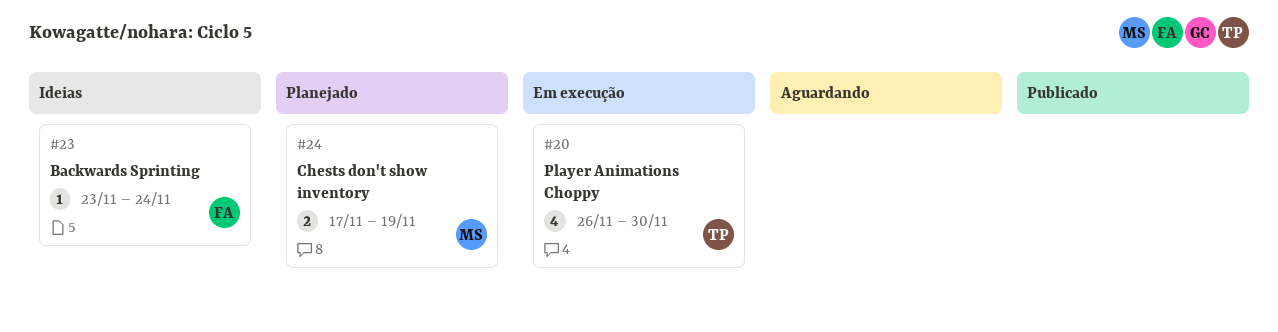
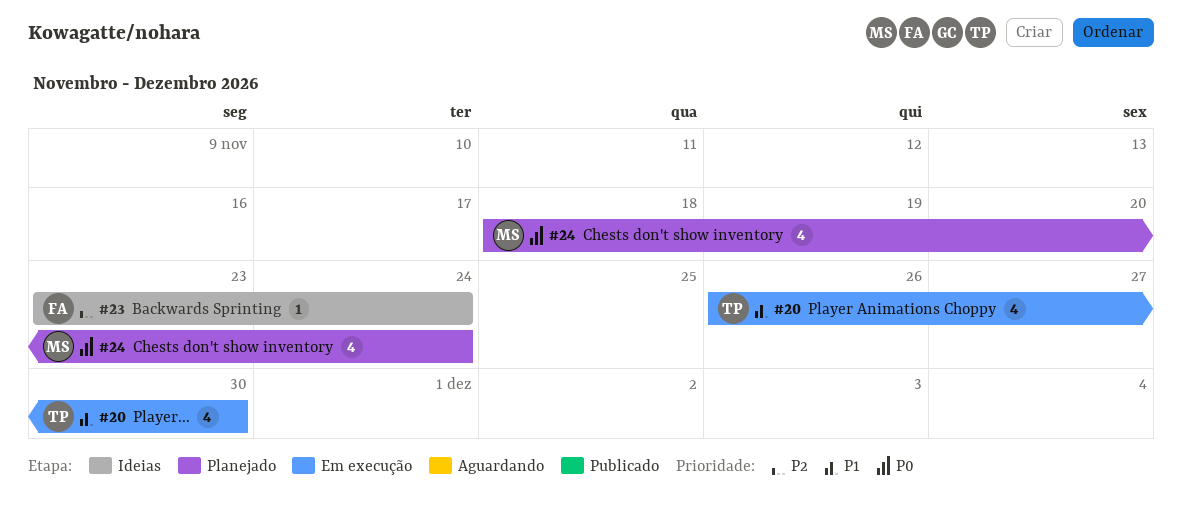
#24, estimate: 2 -> 4
#24, start: Nov 17 -> Nov 18
#24, due: Nov 19 -> Nov 24

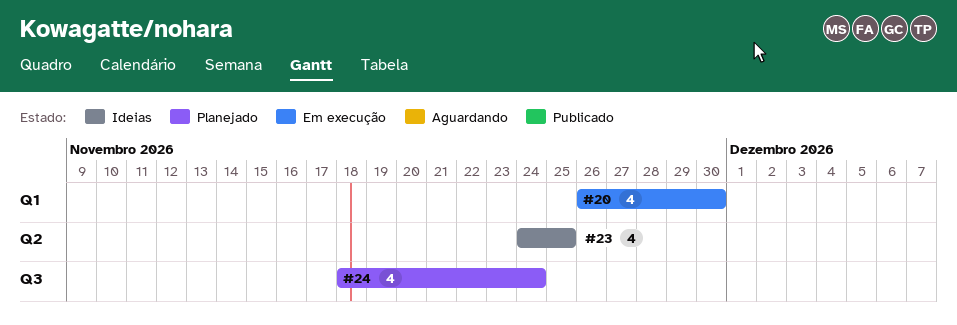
#23, estimate: 1 -> 4
#23, start: Nov 23 -> Nov 24
#23, due: Nov 24 -> Nov 25

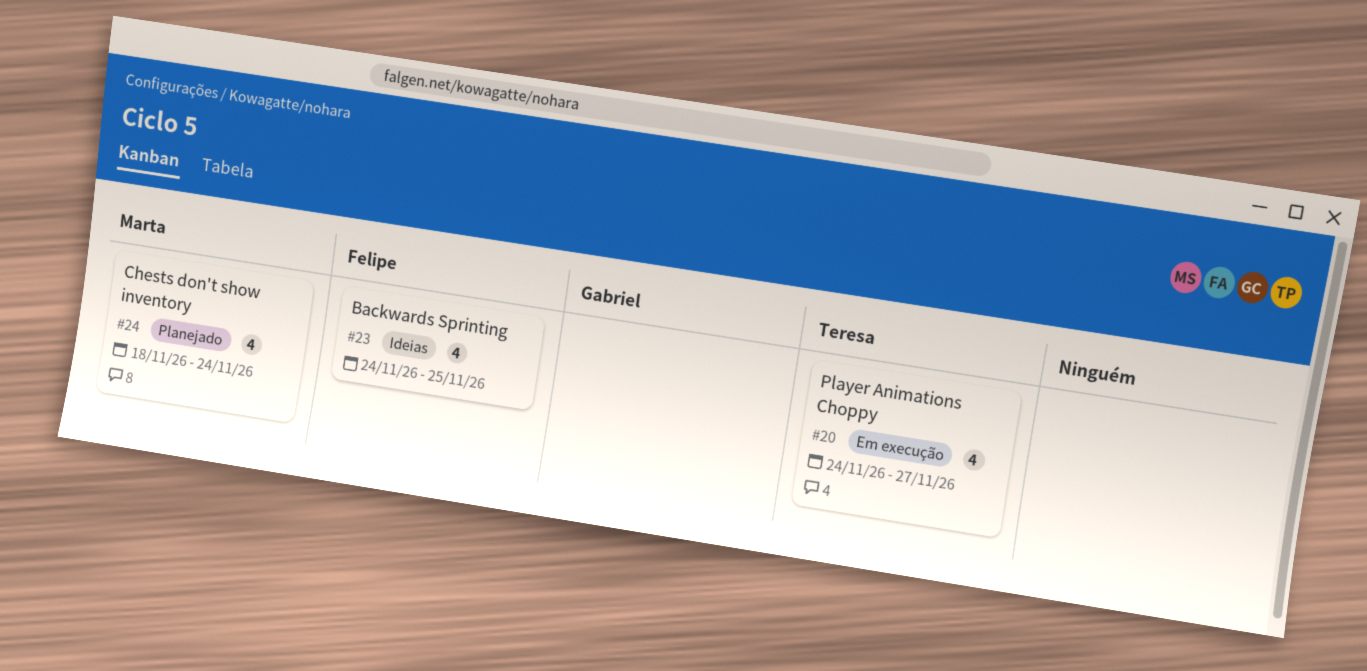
#20, start: Nov 26 -> Nov 24
#20, due: Nov 30 -> Nov 27

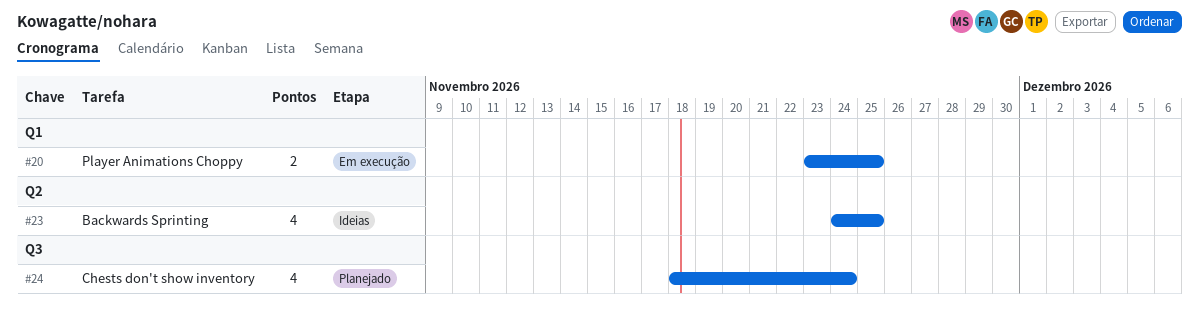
#20, estimate: 4 -> 2
#20, start: Nov 24 -> Nov 23
#20, due: Nov 27 -> Nov 25

